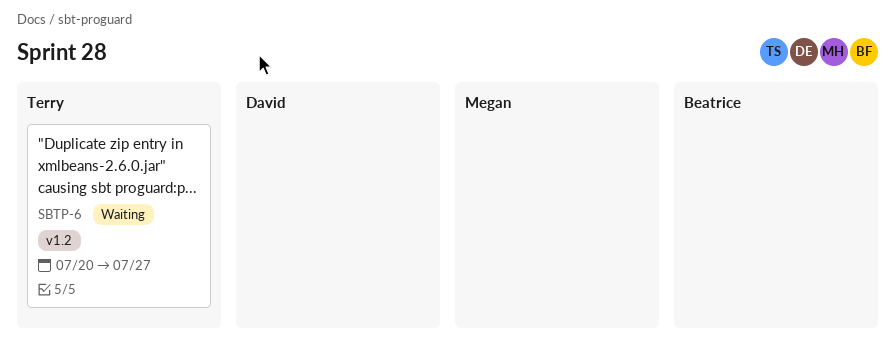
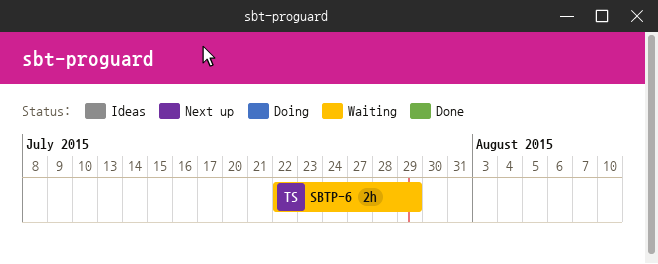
SBTP-6, start: Jul 20 -> Jul 22
SBTP-6, due: Jul 27 -> Jul 29

